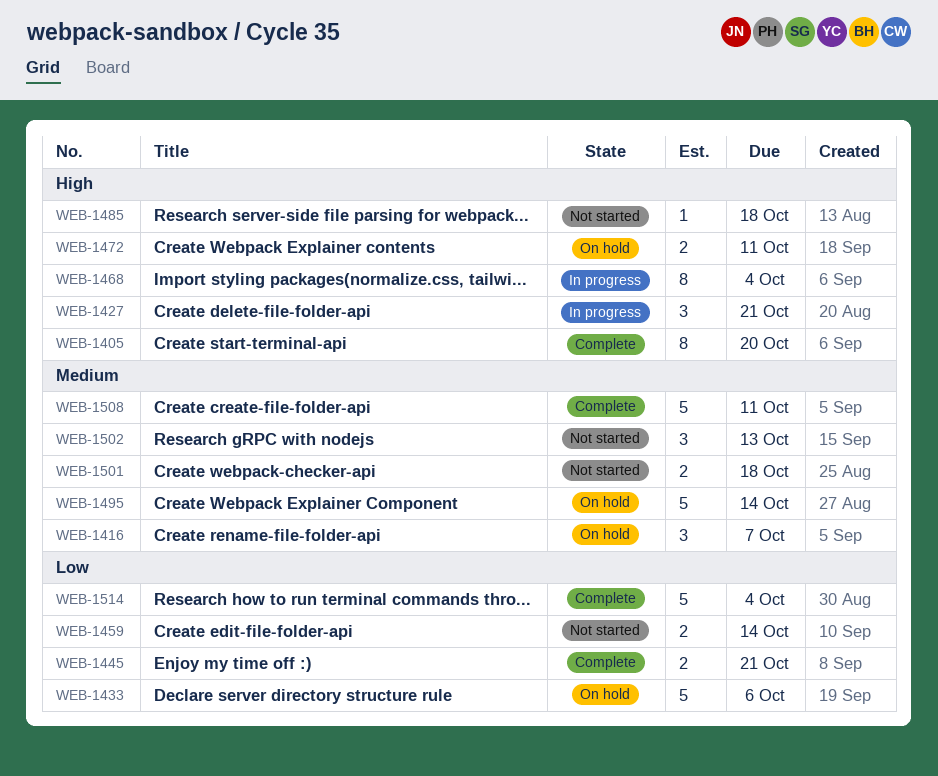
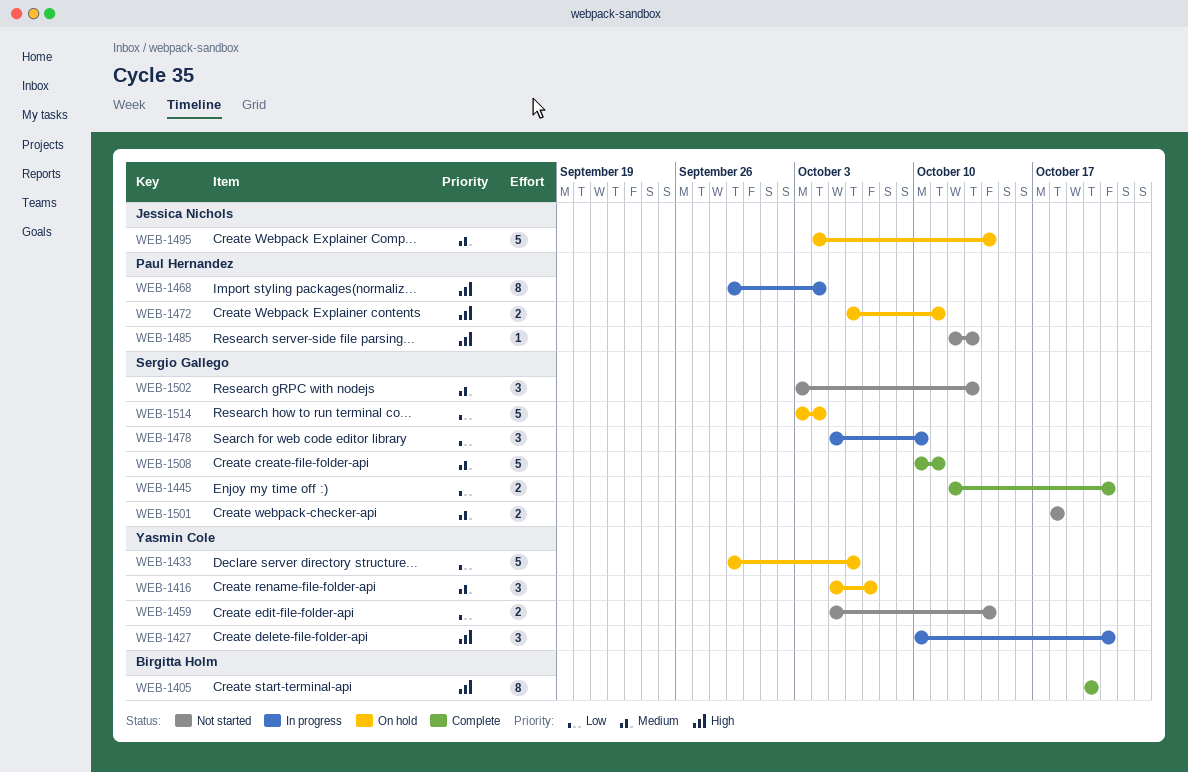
WEB-1478: none -> present
WEB-1485, due: Oct 18 -> Oct 13
WEB-1514, status: Complete -> On hold

